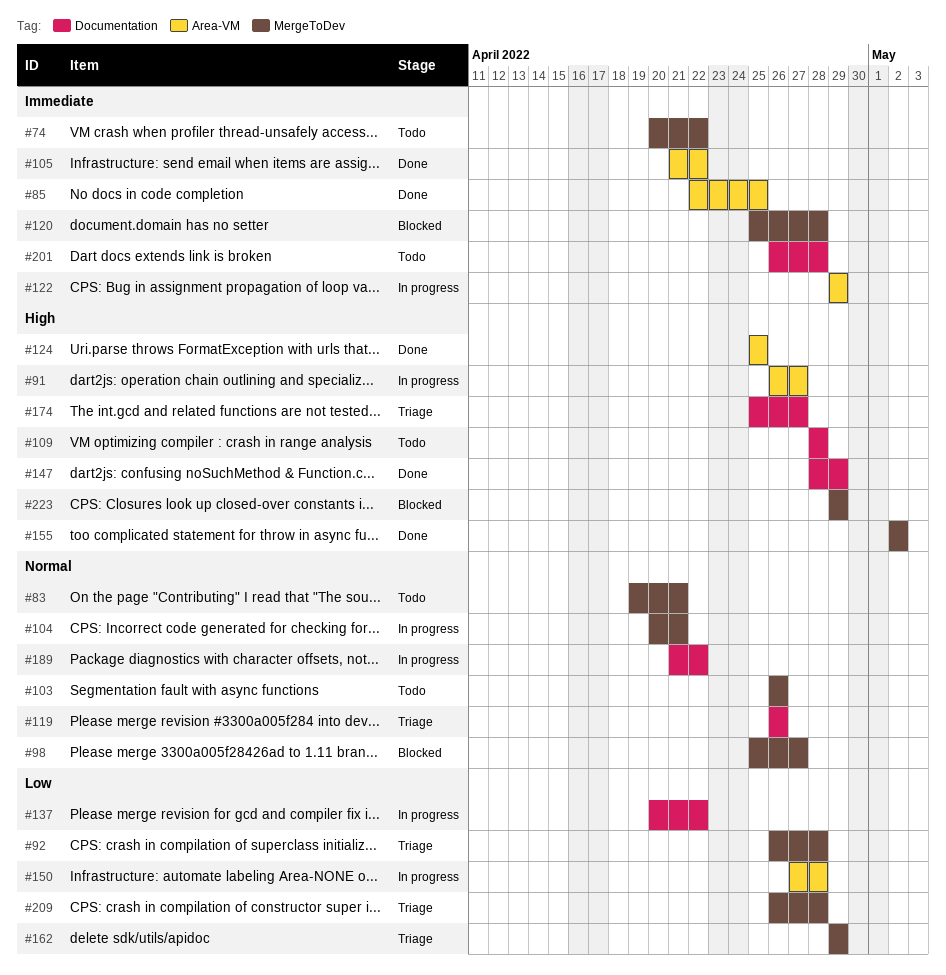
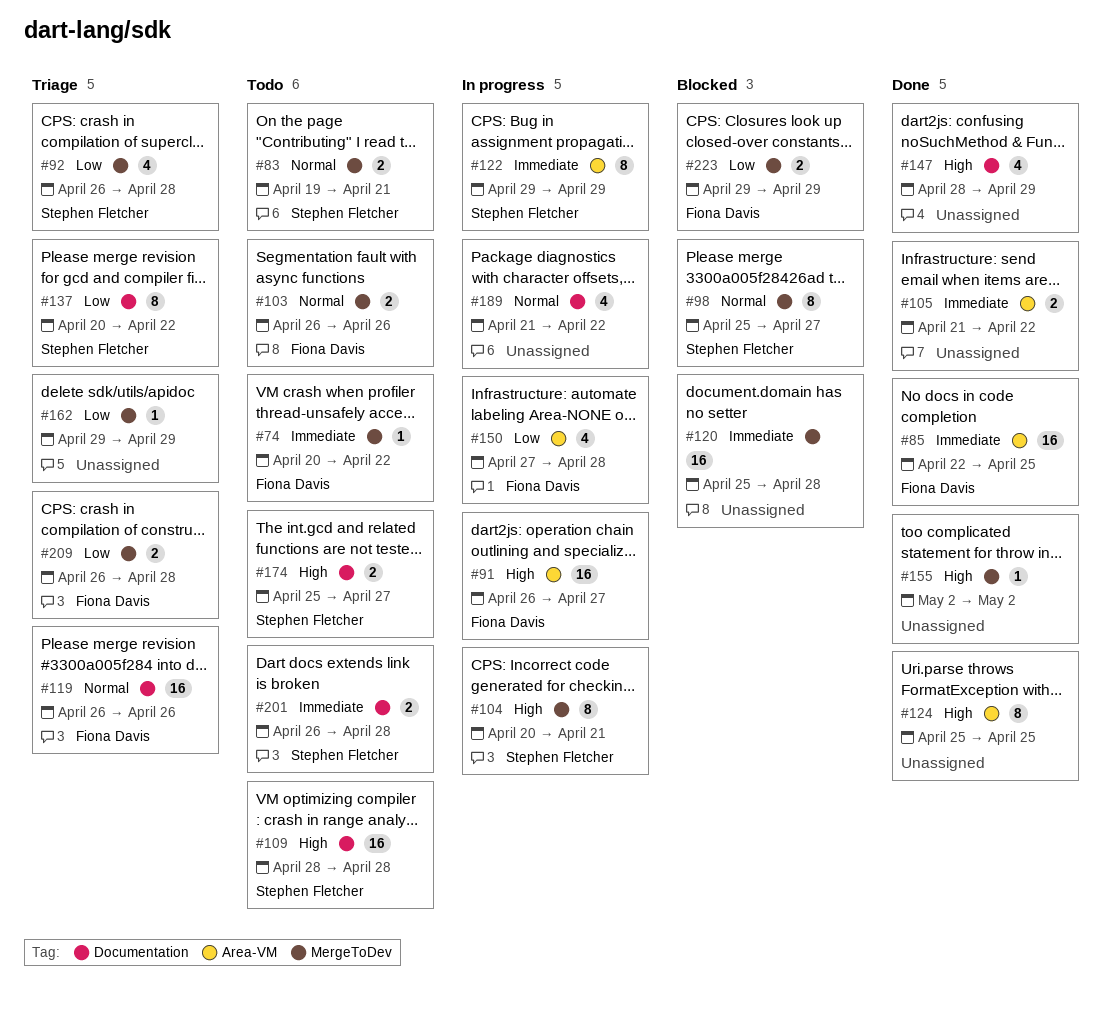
#104, priority: Normal -> High
#137, status: In progress -> Triage
#174, status: Triage -> Todo
#223, priority: High -> Low

